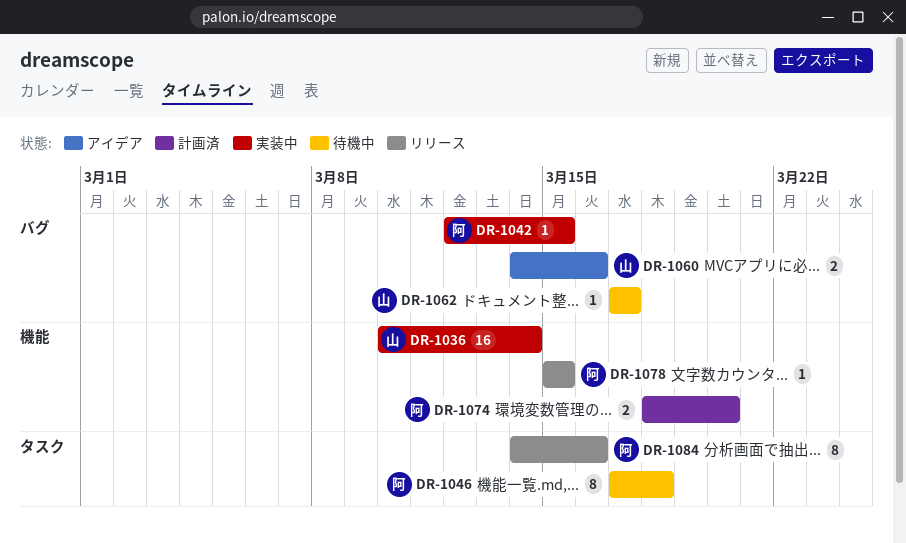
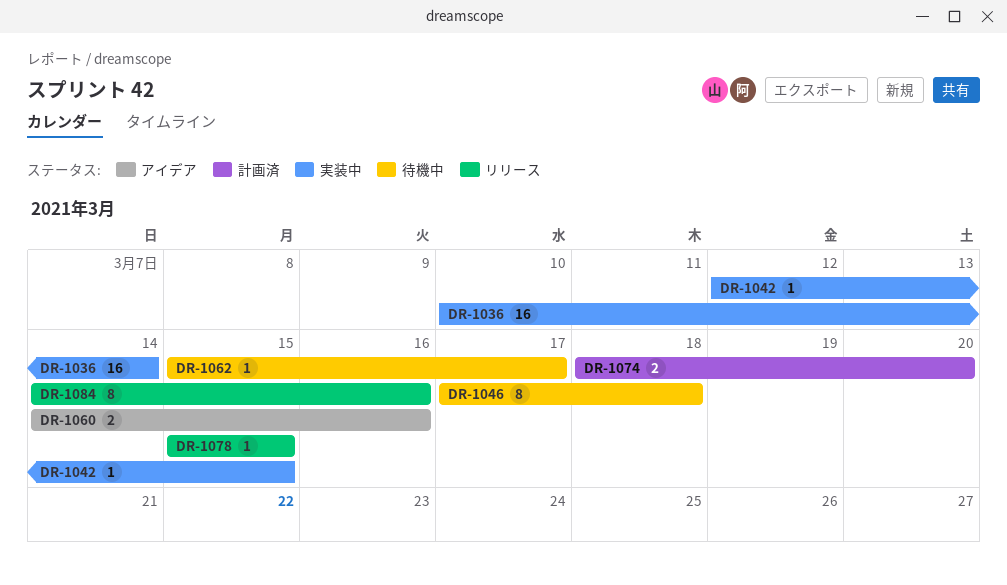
DR-1062, start: Mar 17 -> Mar 15

